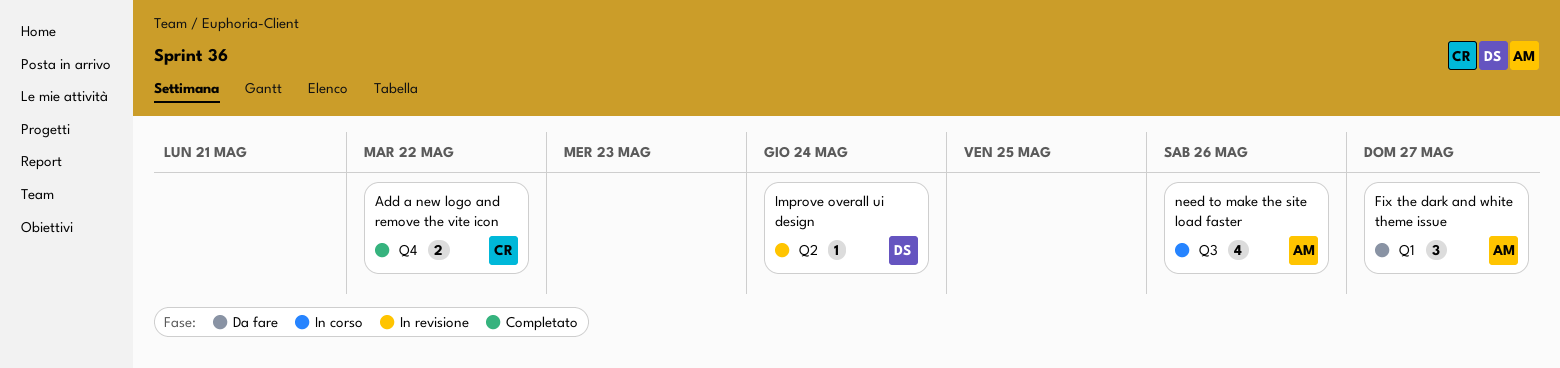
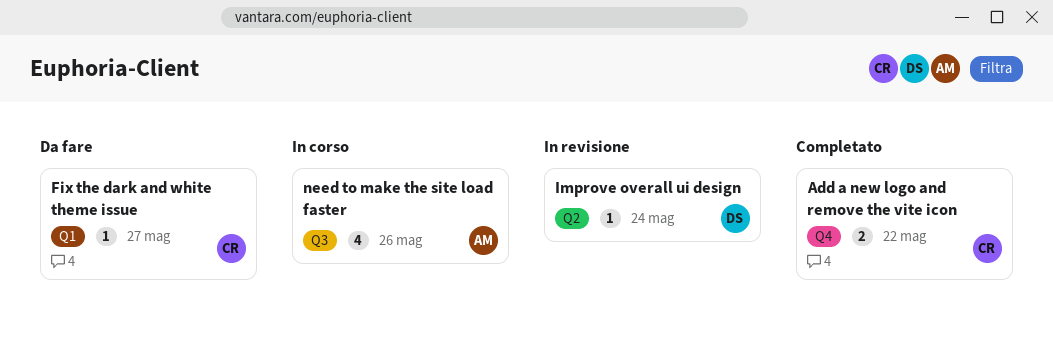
Fix the dark and white theme issue, owner: AM -> CR
Fix the dark and white theme issue, estimate: 3 -> 1

